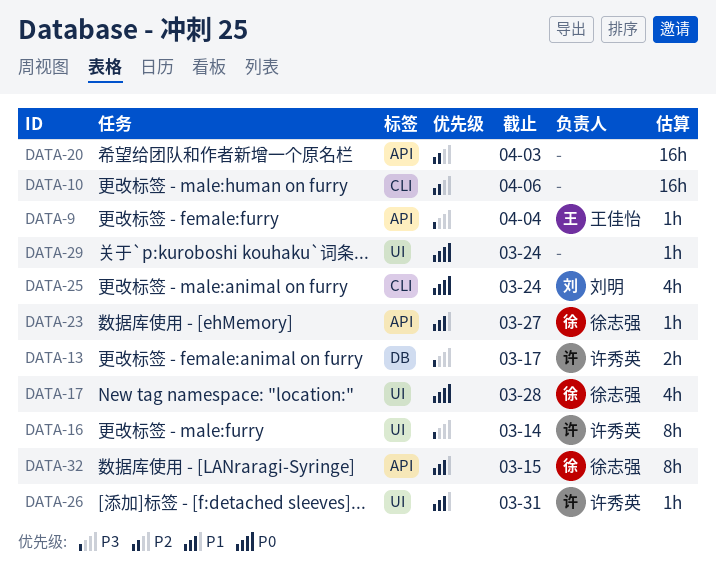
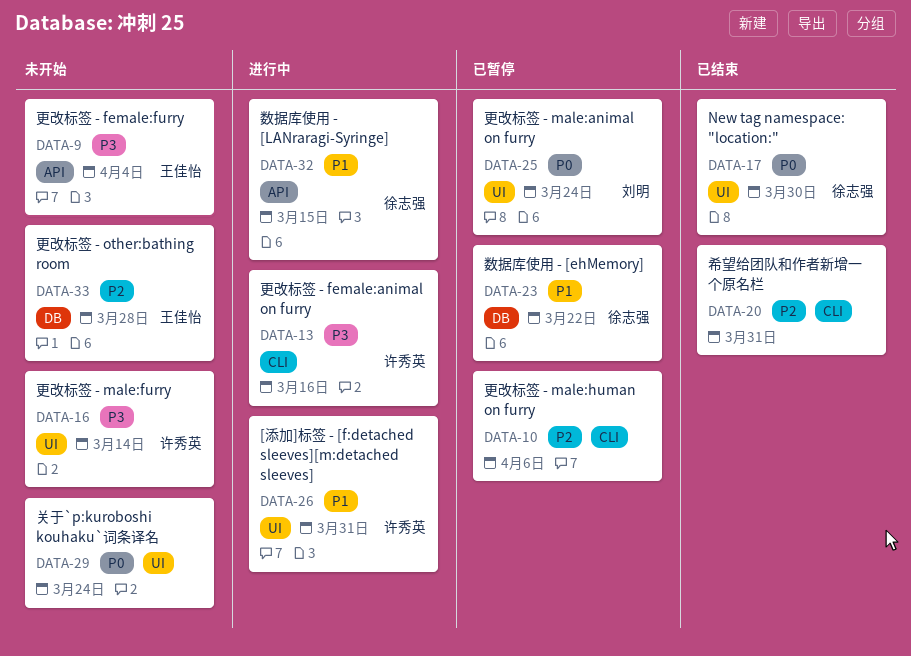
DATA-13, label: DB -> CLI
DATA-13, due: Mar 17 -> Mar 16
DATA-17, due: Mar 28 -> Mar 30
DATA-20, label: API -> CLI
DATA-20, due: Apr 3 -> Mar 31
DATA-23, label: API -> DB
DATA-23, due: Mar 27 -> Mar 22
DATA-25, label: CLI -> UI
DATA-33: none -> present

